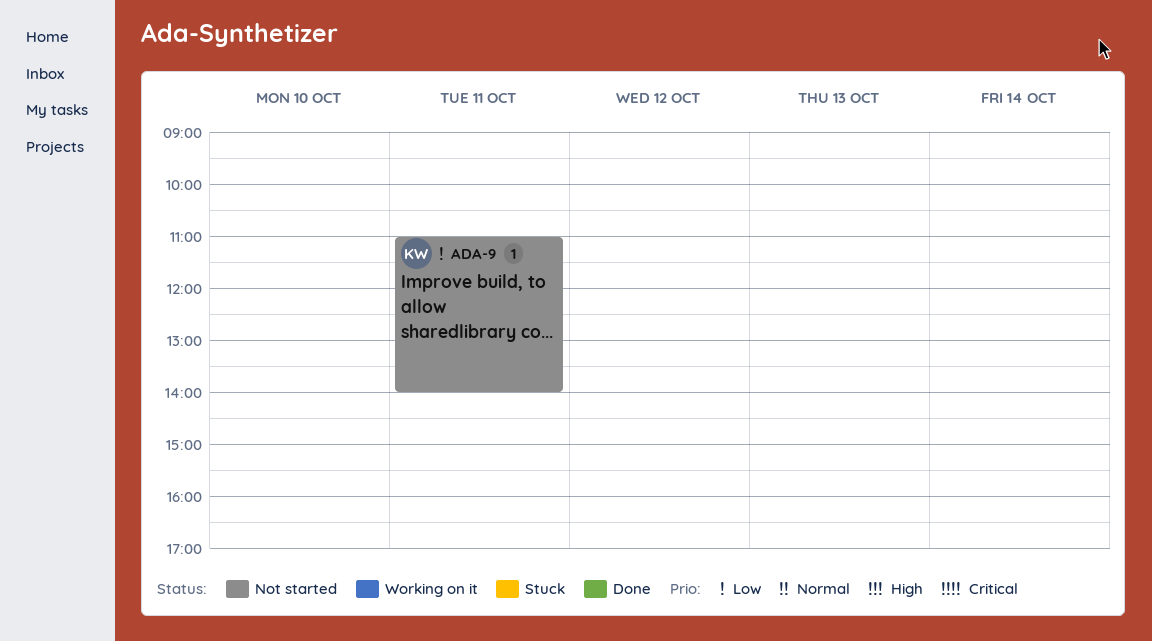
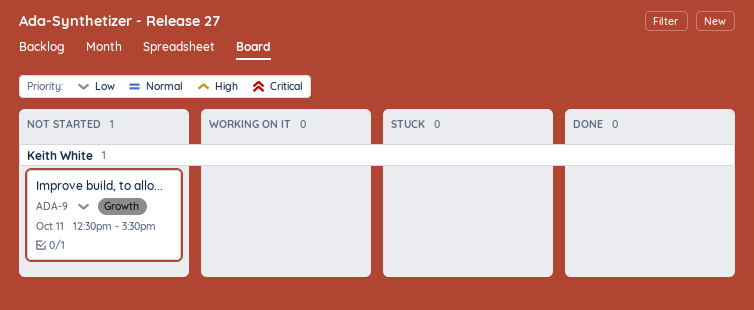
ADA-9, begins: 11:00 -> 12:30
ADA-9, ends: 14:00 -> 15:30

